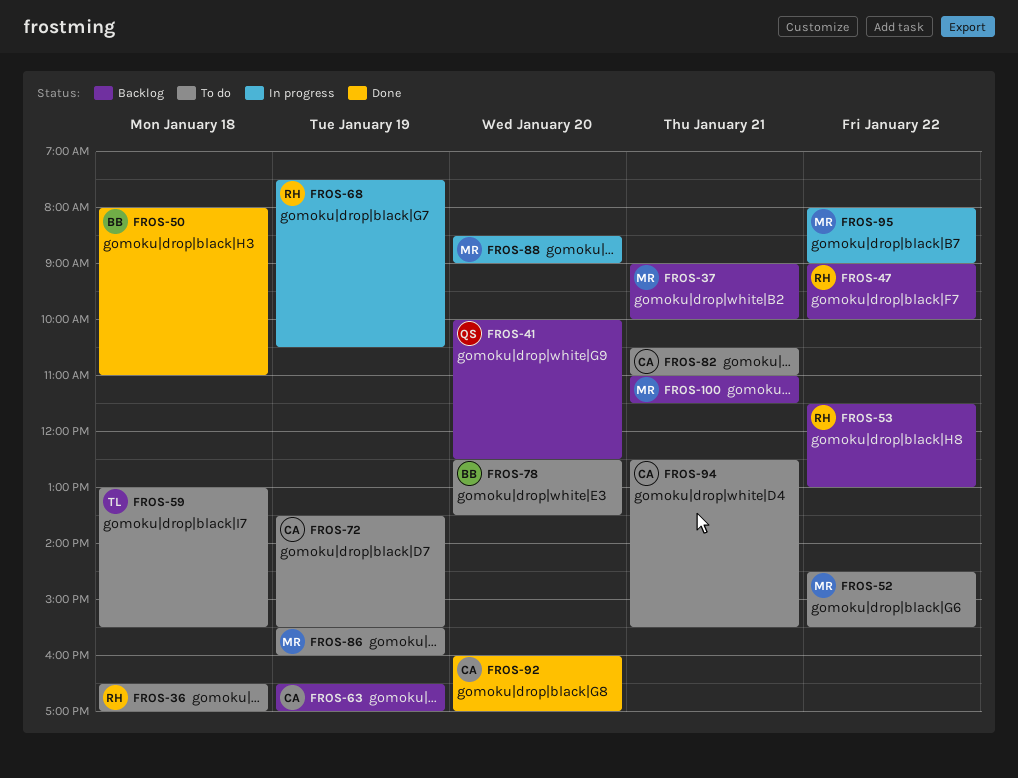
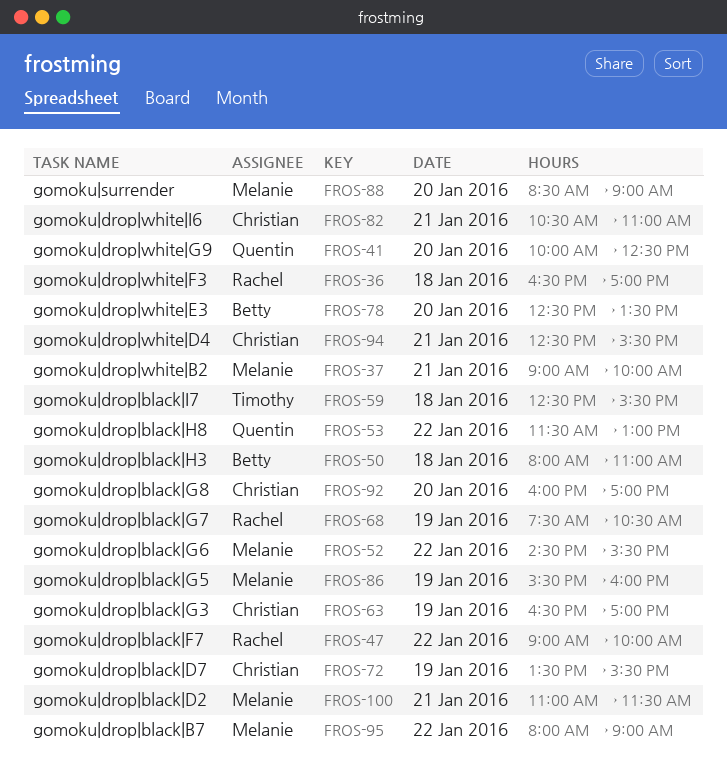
FROS-53, owner: Rachel -> Quentin
FROS-59, begins: 13:00 -> 12:30

